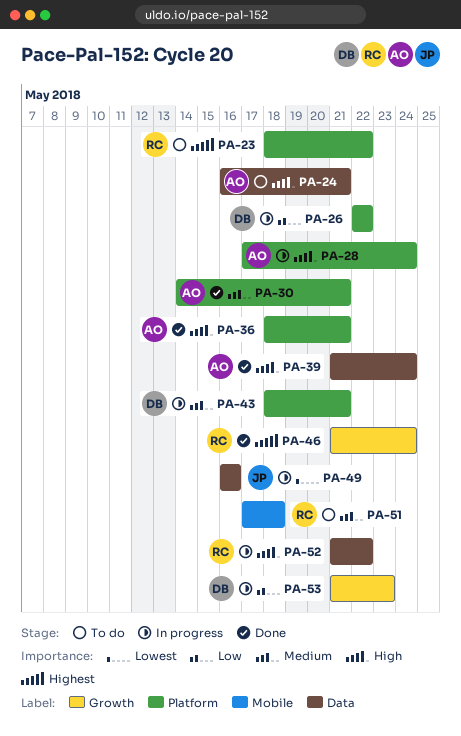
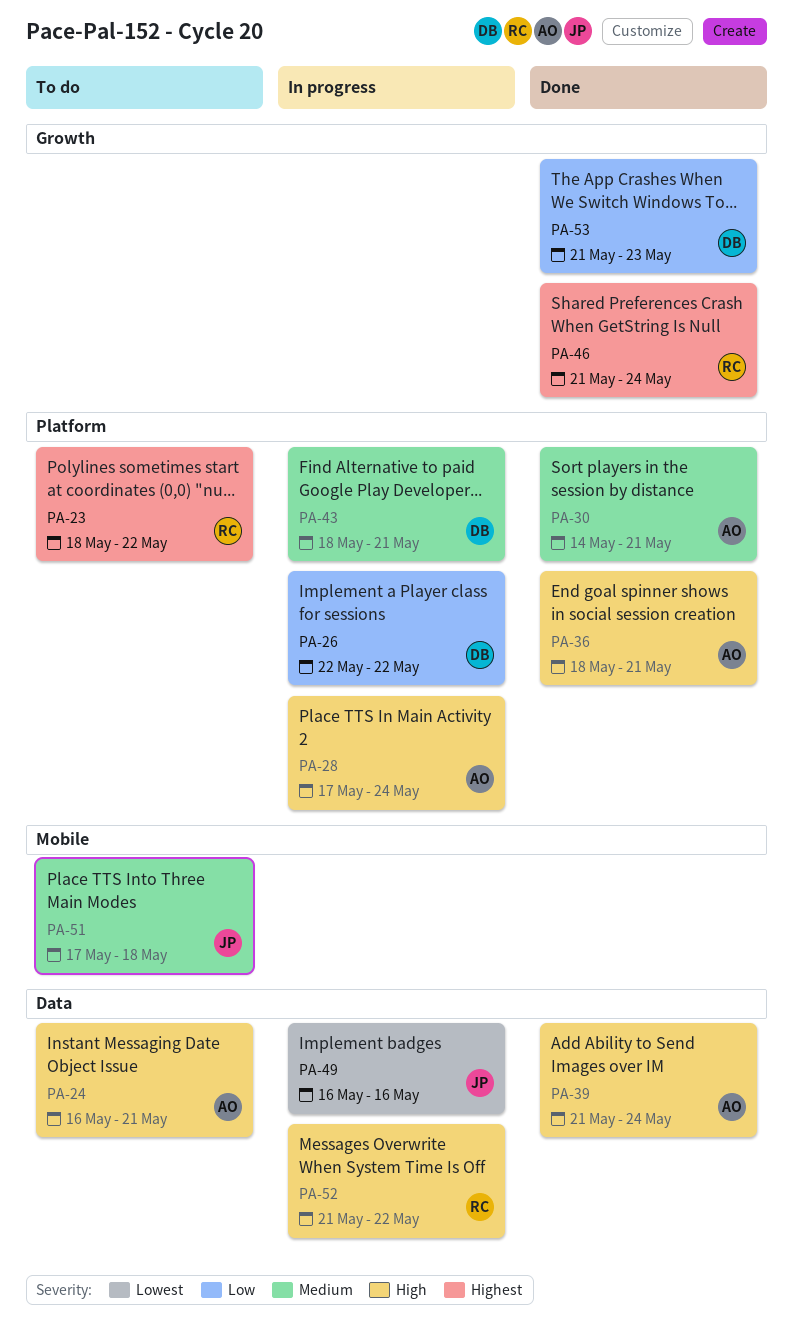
PA-51, owner: RC -> JP
PA-53, status: In progress -> Done

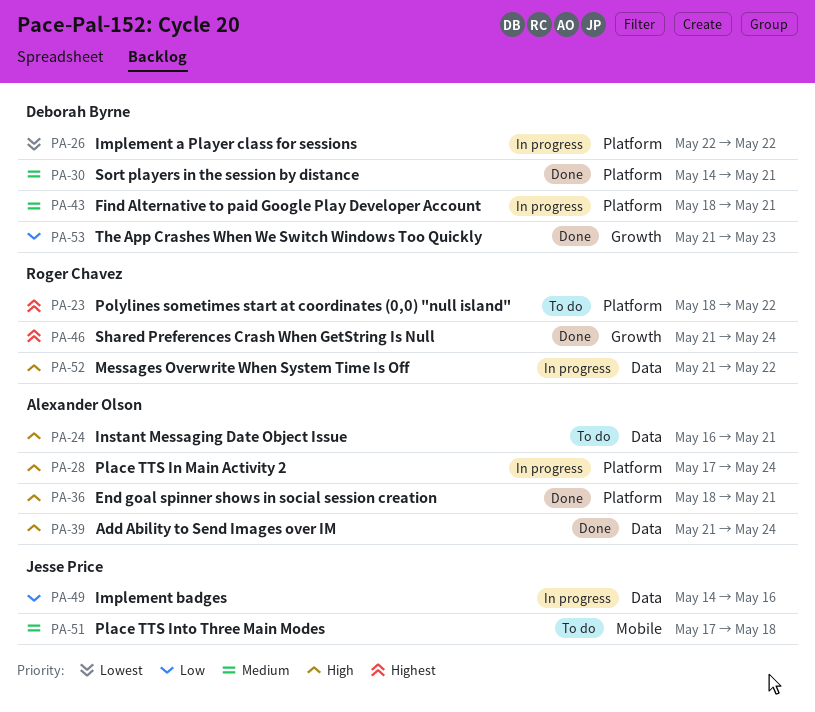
PA-26, priority: Low -> Lowest
PA-30, owner: Alexander Olson -> Deborah Byrne
PA-49, priority: Lowest -> Low
PA-49, start: May 16 -> May 14

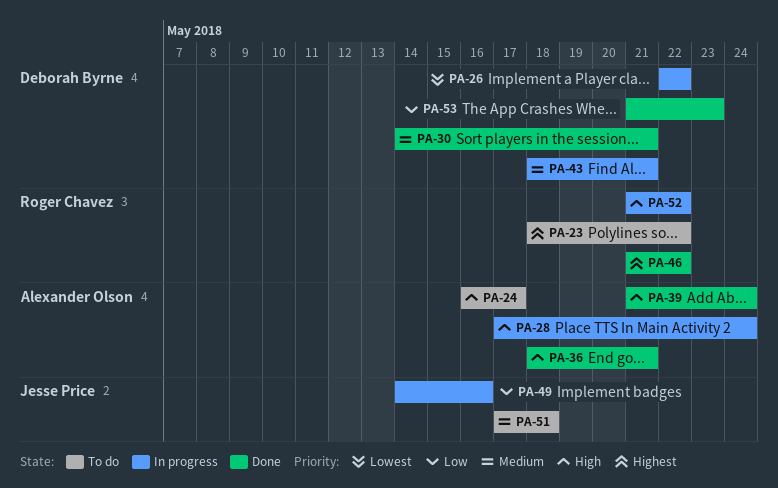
PA-24, due: May 21 -> May 17
PA-46, due: May 24 -> May 22

